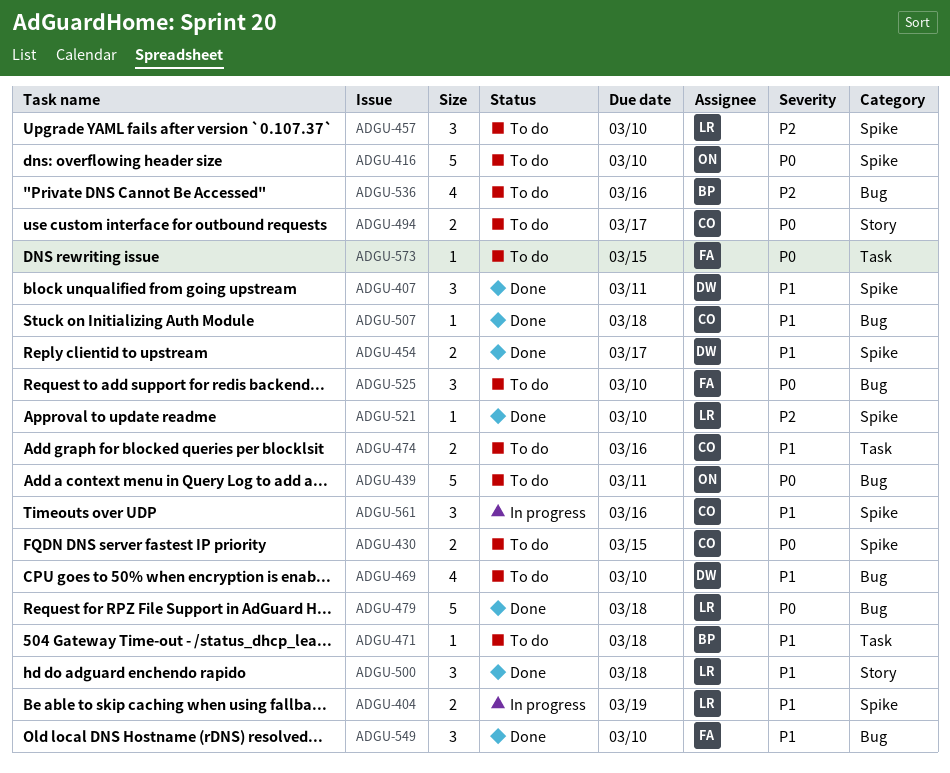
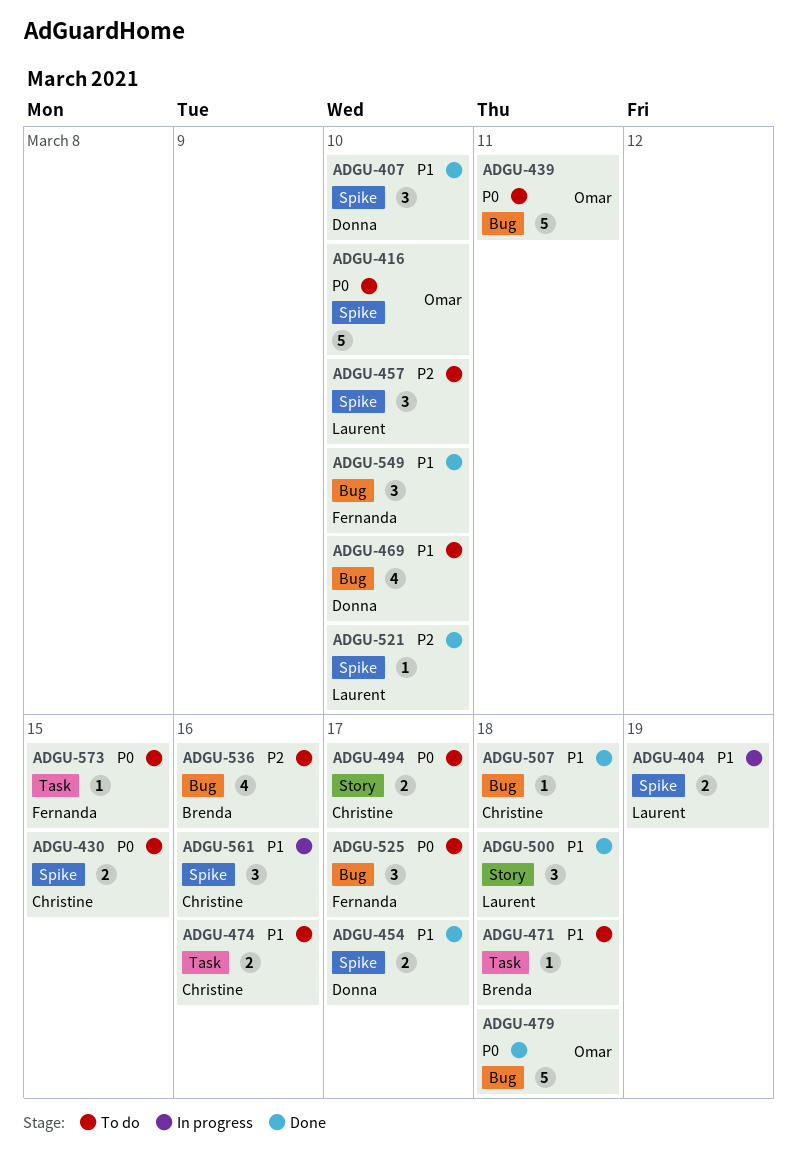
ADGU-407, due: Mar 11 -> Mar 10
ADGU-479, owner: Laurent -> Omar
ADGU-525, due: Mar 10 -> Mar 17

